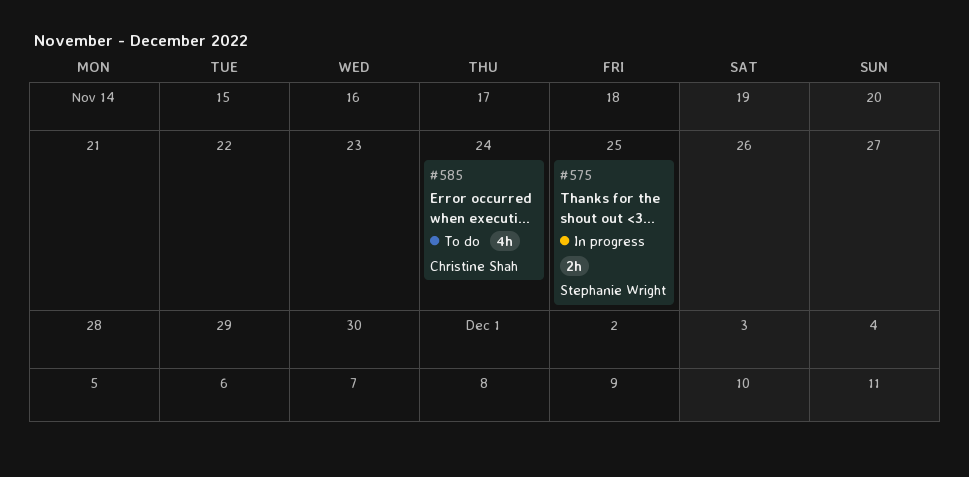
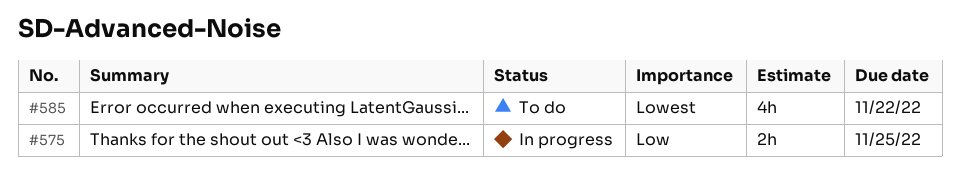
#585, due: Nov 24 -> Nov 22

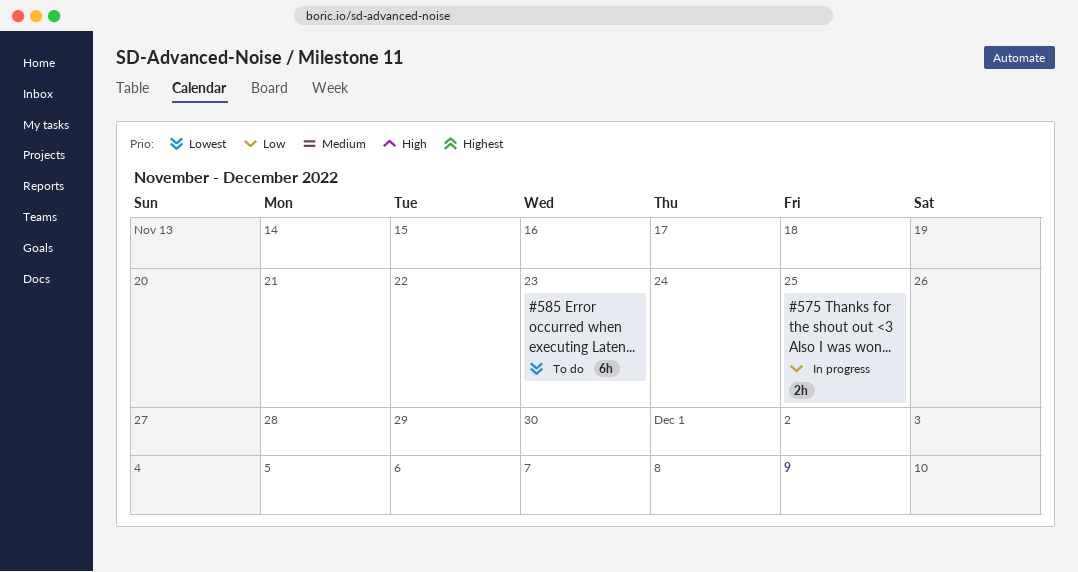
#585, estimate: 4h -> 6h
#585, due: Nov 22 -> Nov 23

